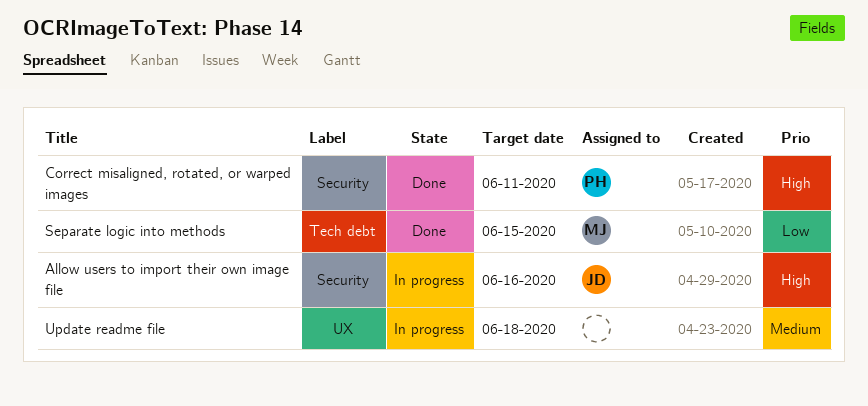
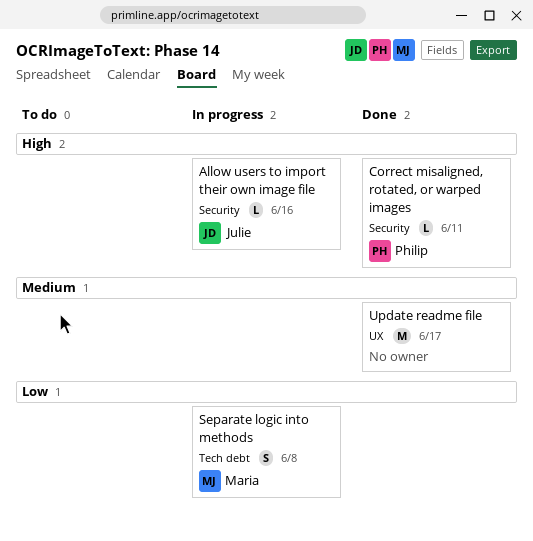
Separate logic into methods, status: Done -> In progress
Separate logic into methods, due: Jun 15 -> Jun 8
Update readme file, status: In progress -> Done
Update readme file, due: Jun 18 -> Jun 17

